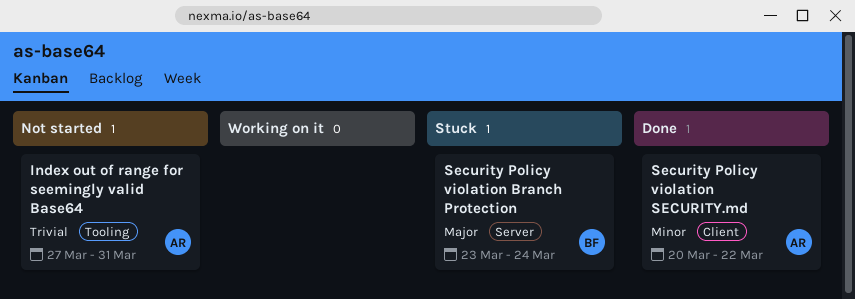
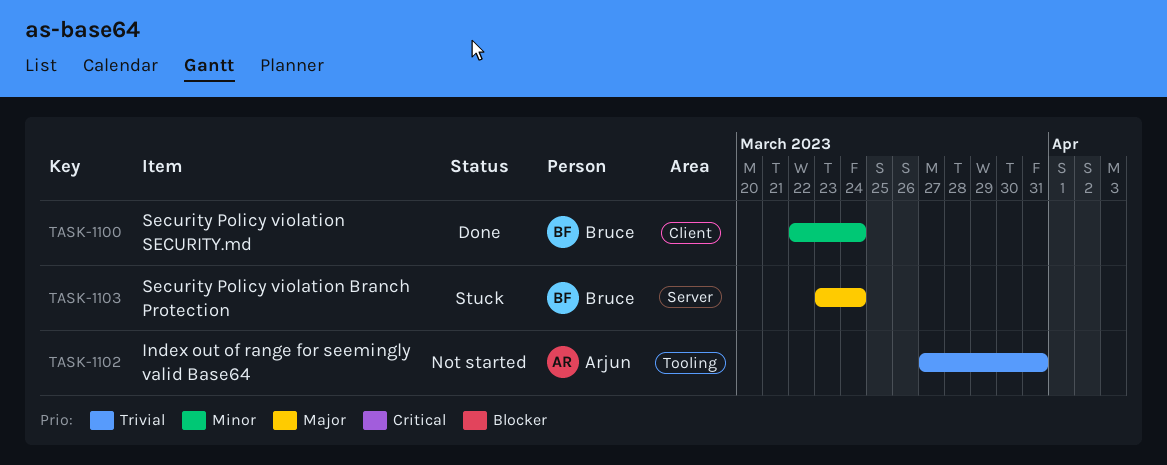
Security Policy violation SECURITY.md, owner: Arjun -> Bruce
Security Policy violation SECURITY.md, start: Mar 20 -> Mar 22
Security Policy violation SECURITY.md, due: Mar 22 -> Mar 24

